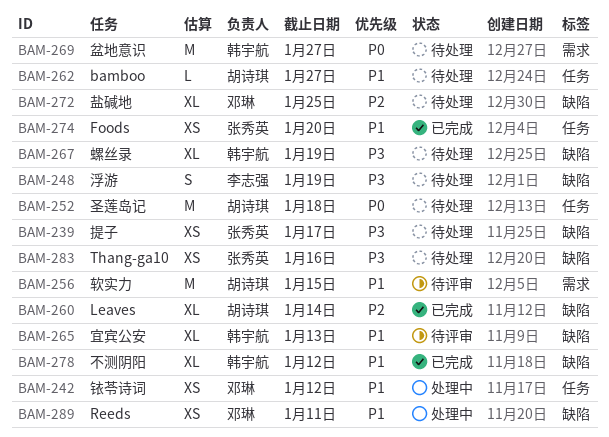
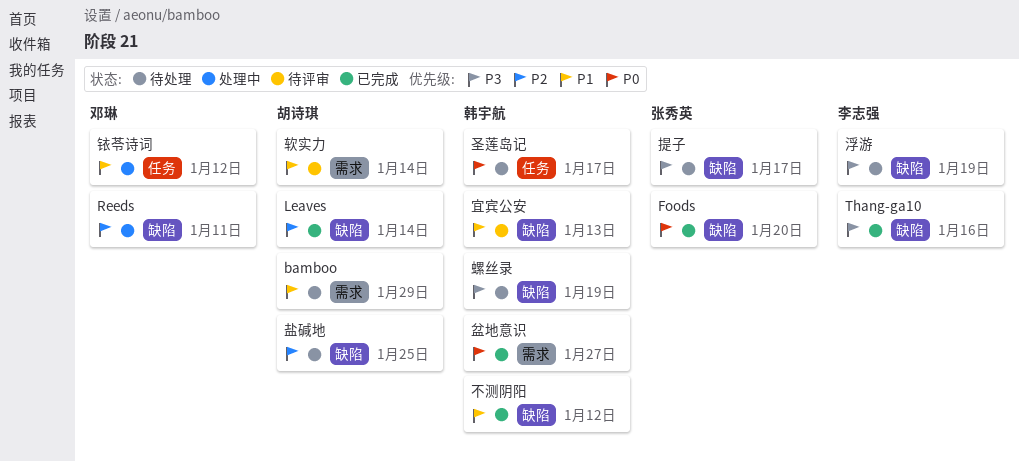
bamboo, label: 任务 -> 需求
bamboo, due: Jan 27 -> Jan 29
Foods, priority: P1 -> P0
Foods, label: 任务 -> 缺陷
Reeds, priority: P1 -> P2
Thang-ga10, status: 待处理 -> 已完成
Thang-ga10, owner: 张秀英 -> 李志强
圣莲岛记, owner: 胡诗琪 -> 韩宇航
圣莲岛记, due: Jan 18 -> Jan 17
盆地意识, status: 待处理 -> 已完成
盐碱地, owner: 邓琳 -> 胡诗琪
软实力, due: Jan 15 -> Jan 14

